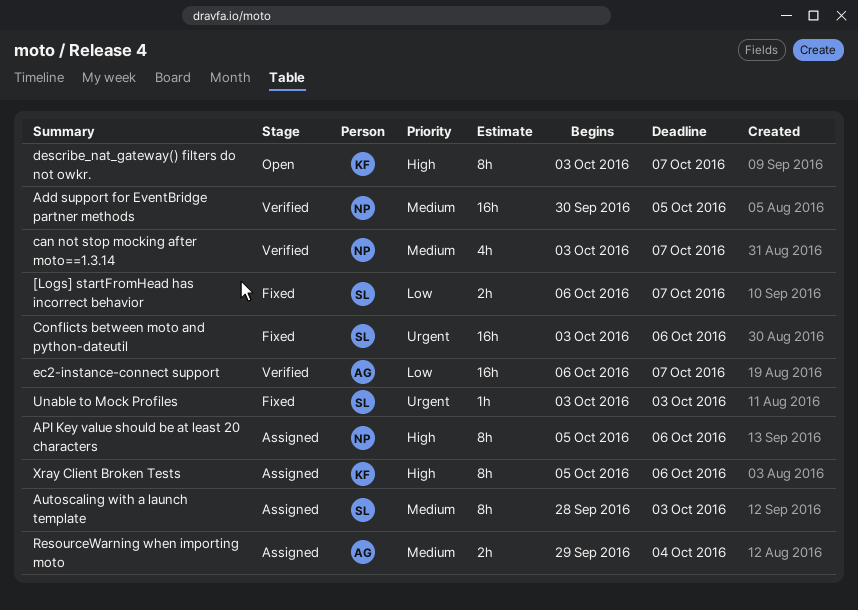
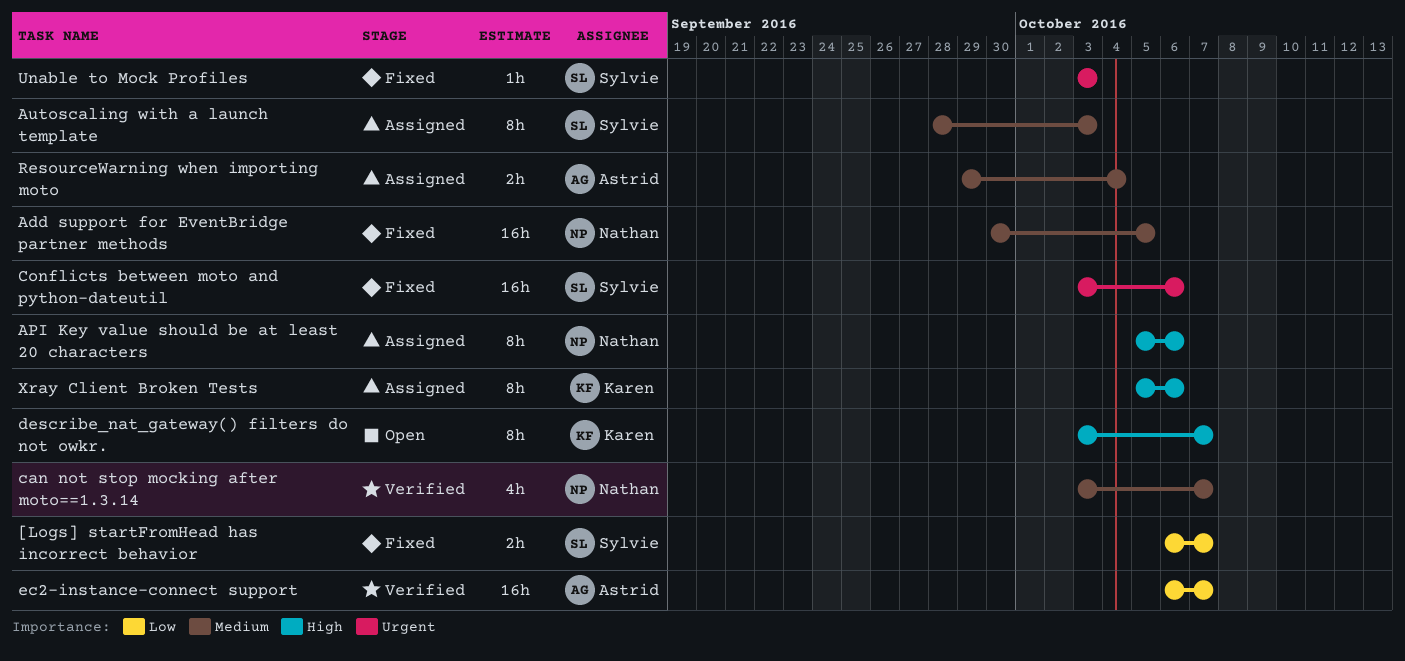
Add support for EventBridge partner methods, status: Verified -> Fixed

